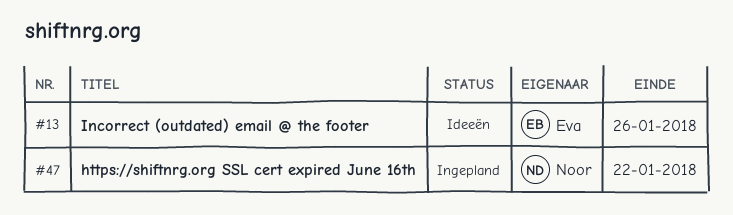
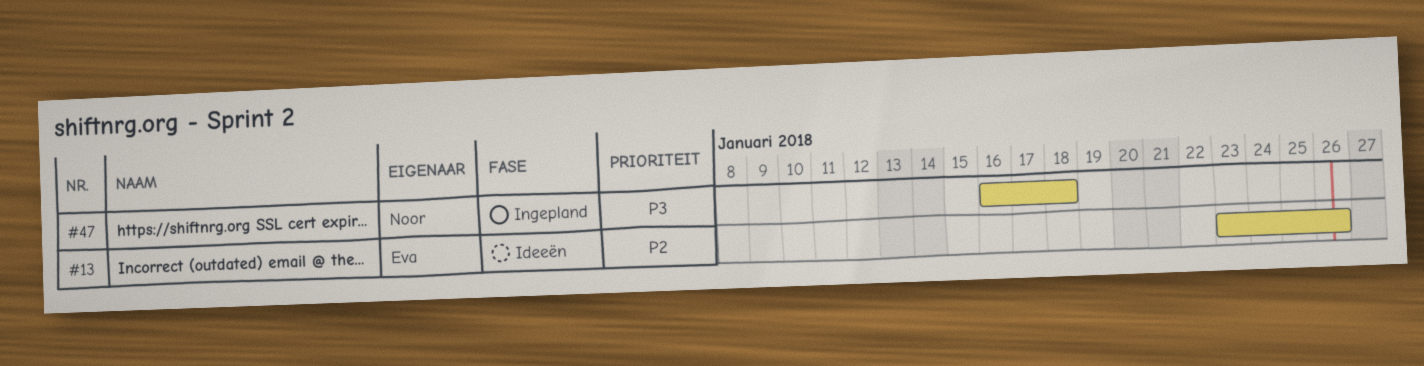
#47, due: Jan 22 -> Jan 18

